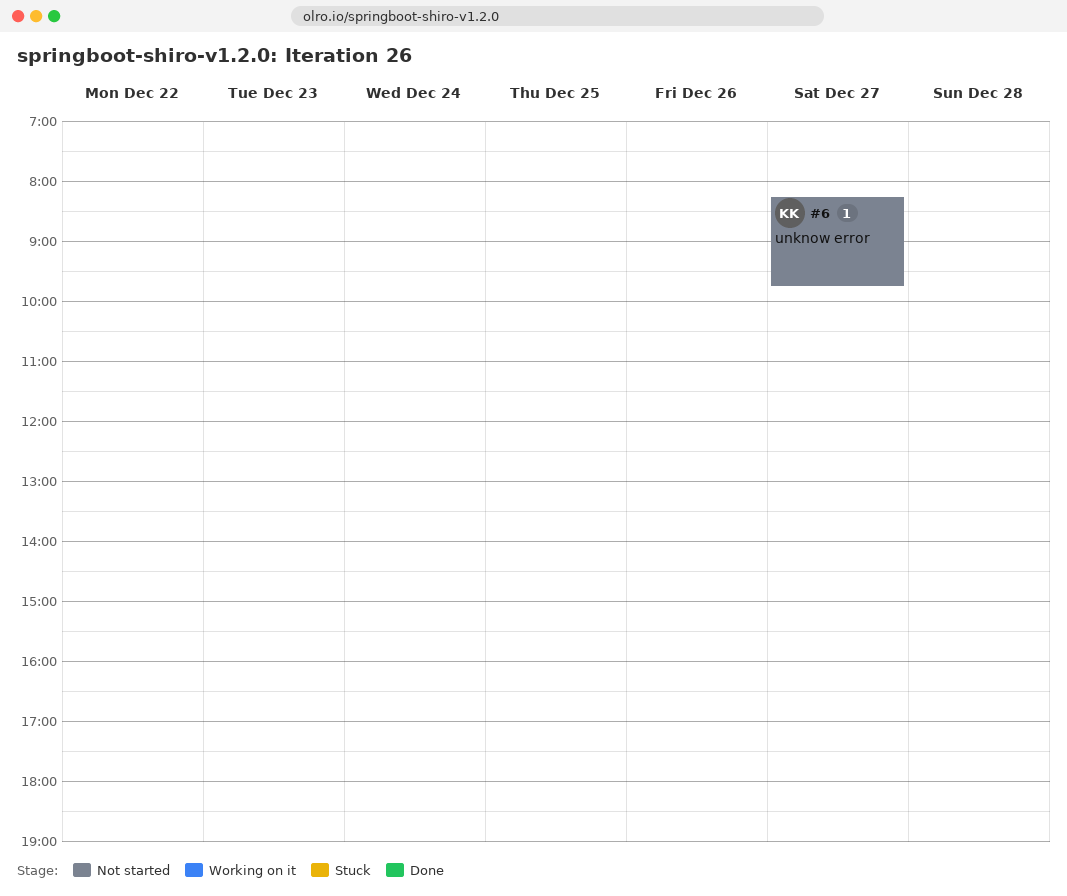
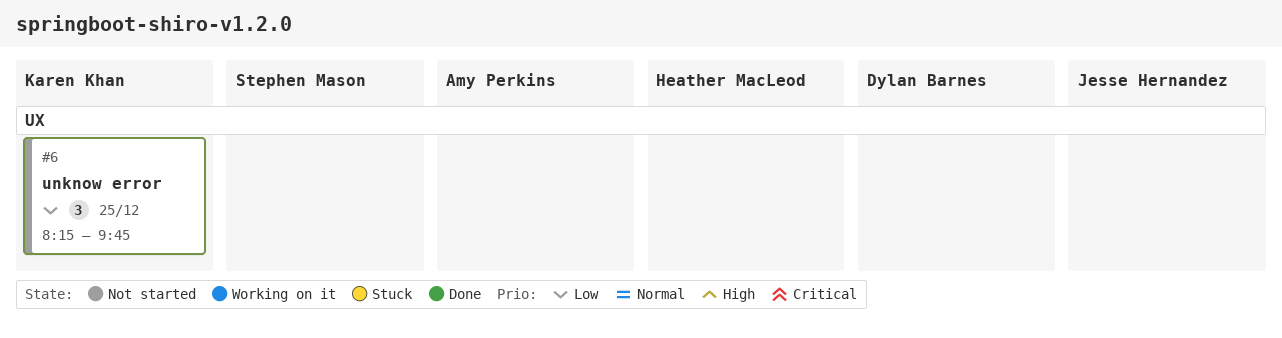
#6, estimate: 1 -> 3
#6, day: Dec 27 -> Dec 25

